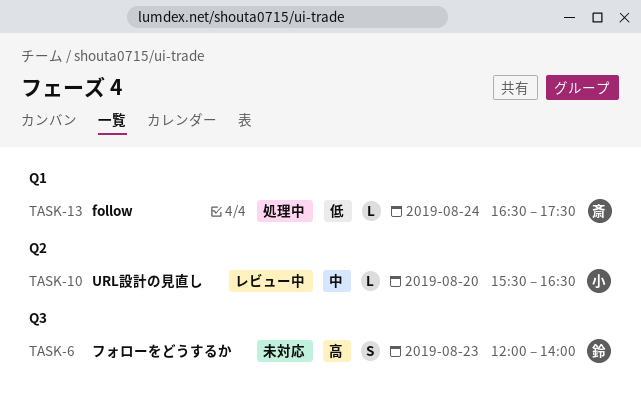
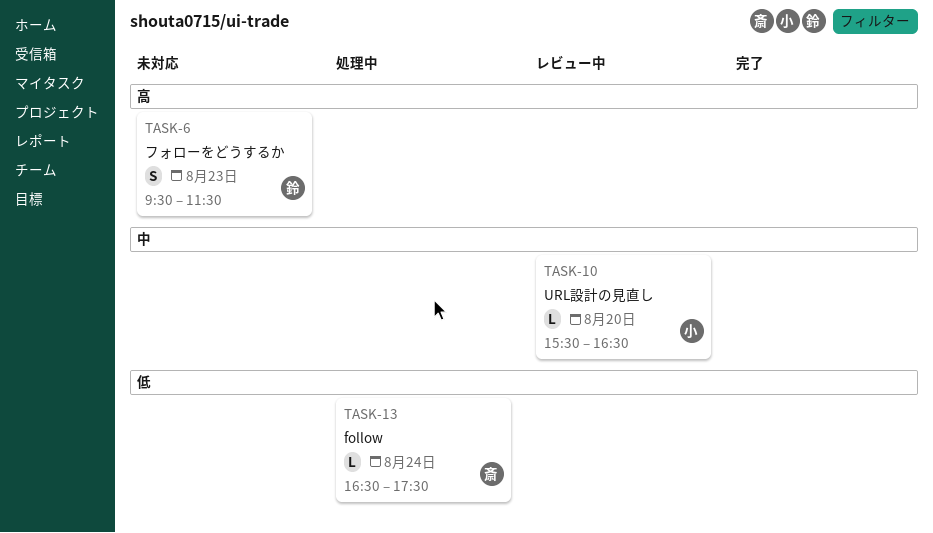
TASK-6, begins: 12:00 -> 09:30
TASK-6, ends: 14:00 -> 11:30

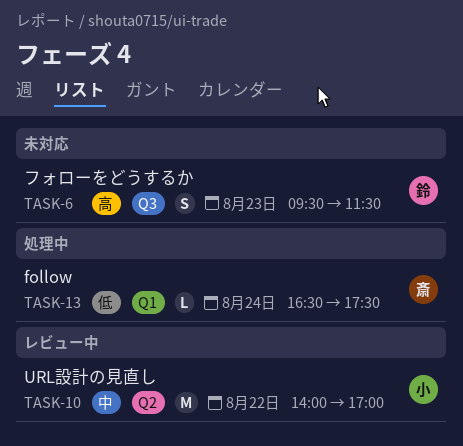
TASK-10, estimate: L -> M
TASK-10, day: Aug 20 -> Aug 22
TASK-10, begins: 15:30 -> 14:00
TASK-10, ends: 16:30 -> 17:00

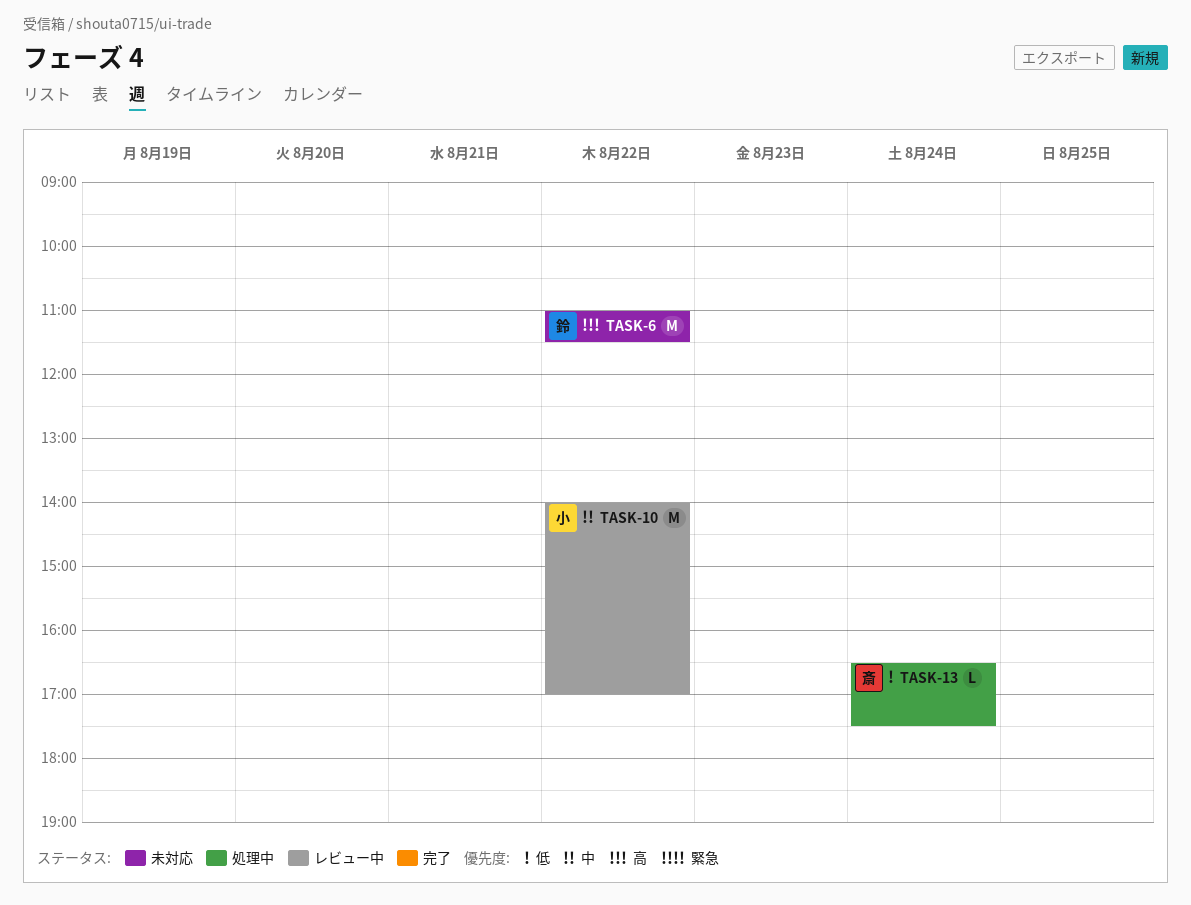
TASK-6, estimate: S -> M
TASK-6, day: Aug 23 -> Aug 22
TASK-6, begins: 09:30 -> 11:00

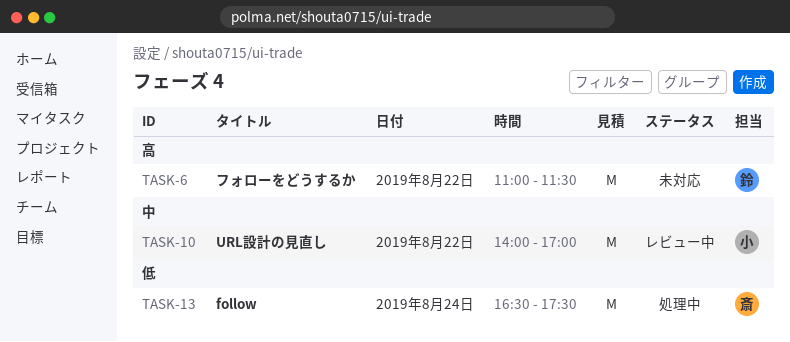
TASK-13, estimate: L -> M

